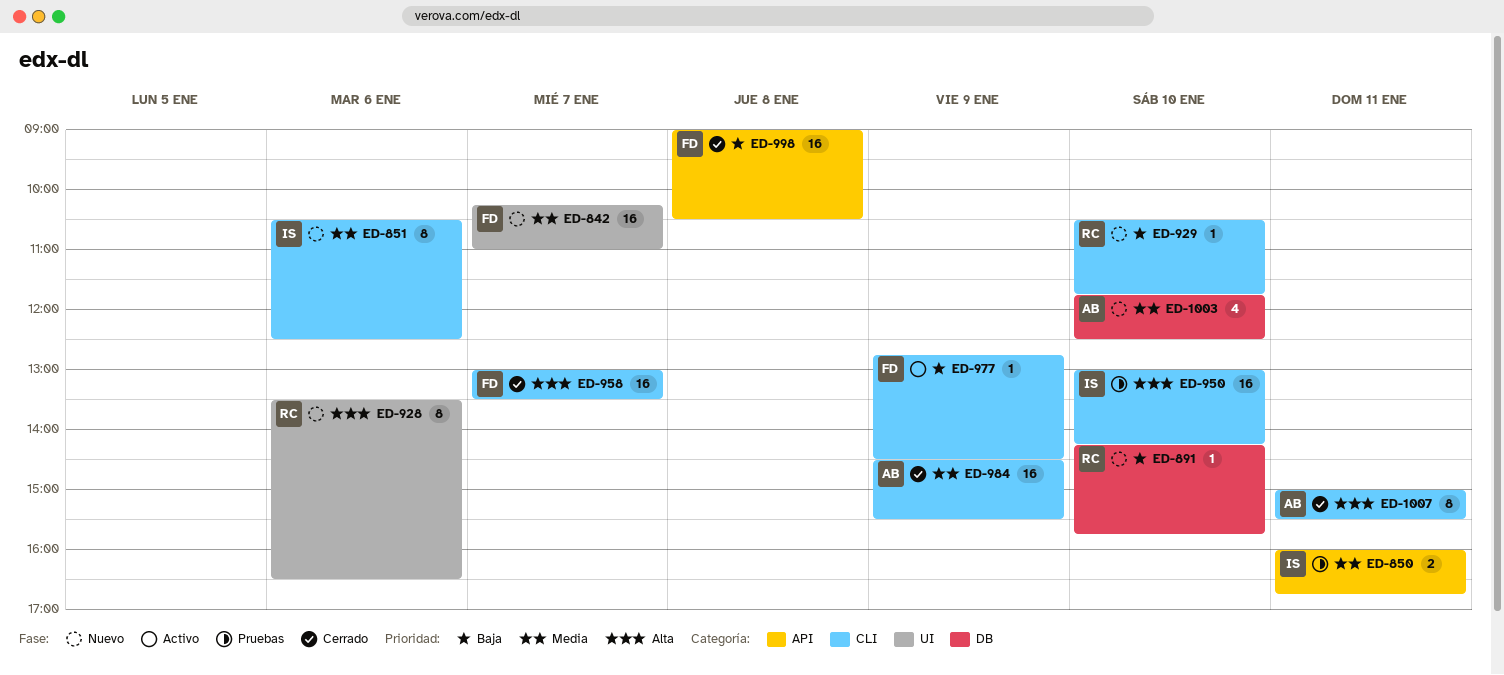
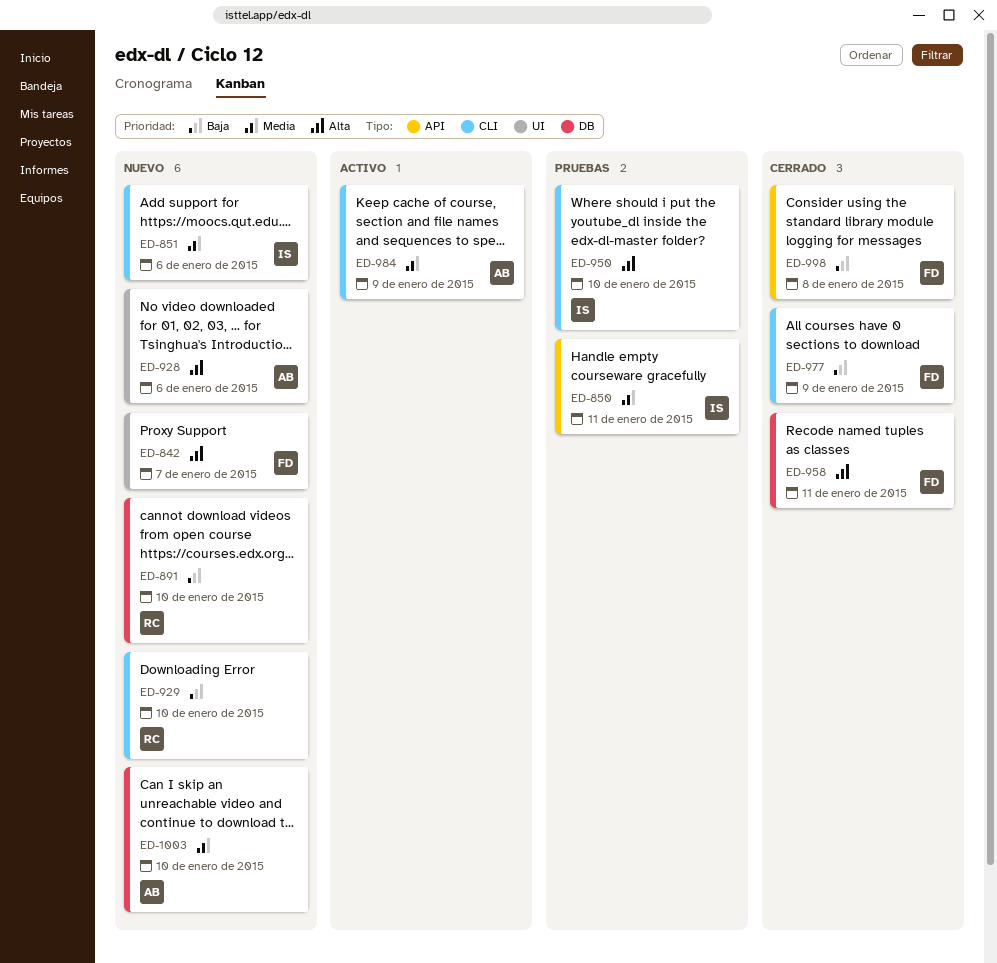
ED-842, priority: Media -> Alta
ED-928, owner: RC -> AB
ED-958, label: CLI -> DB
ED-958, day: Jan 7 -> Jan 11
ED-977, status: Activo -> Cerrado
ED-984, status: Cerrado -> Activo
ED-1007: present -> none

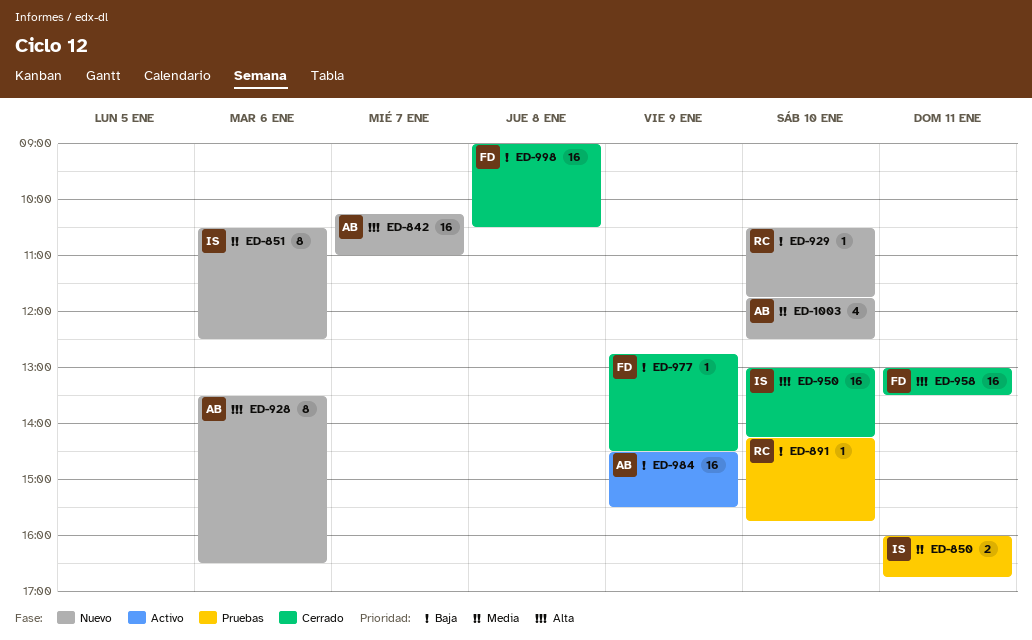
ED-842, owner: FD -> AB
ED-891, status: Nuevo -> Pruebas
ED-950, status: Pruebas -> Cerrado
ED-984, priority: Media -> Baja

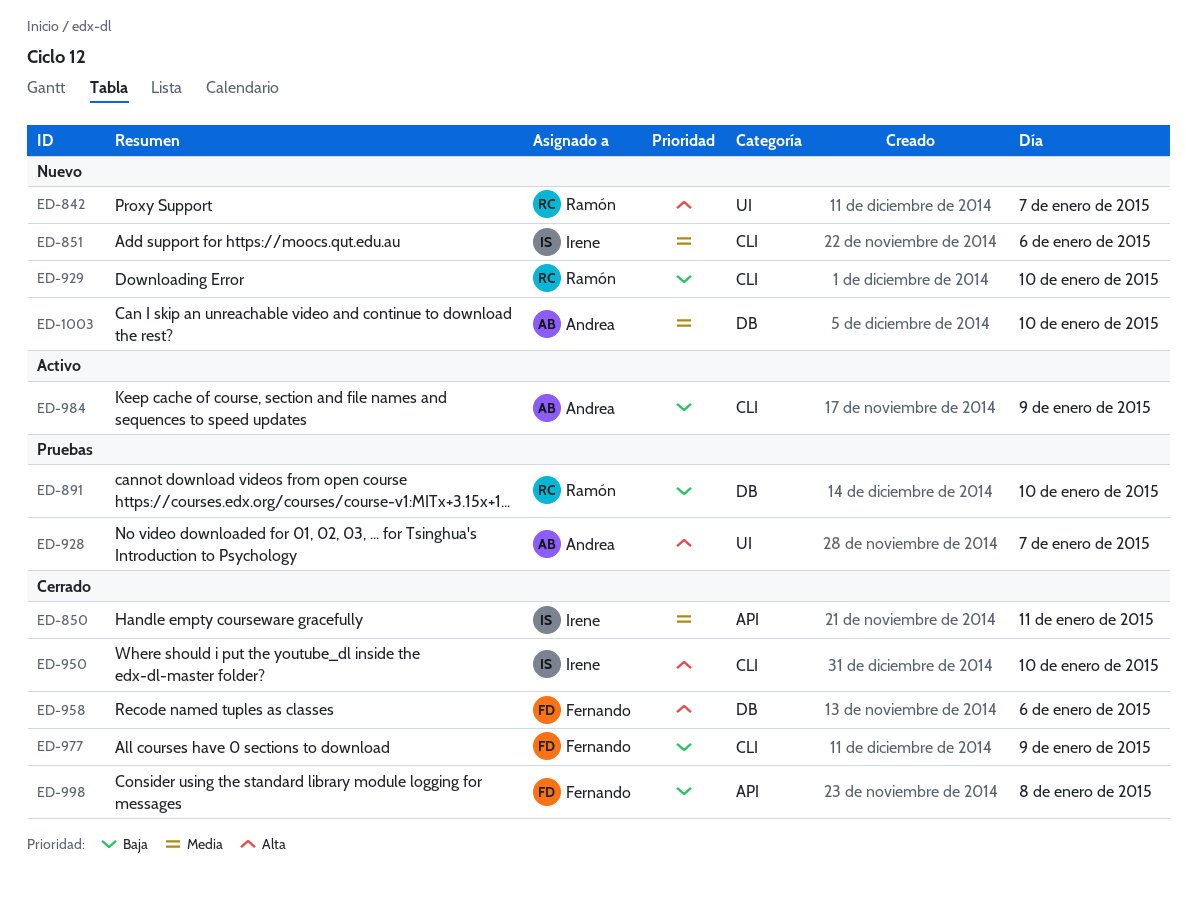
ED-842, owner: Andrea -> Ramón
ED-850, status: Pruebas -> Cerrado
ED-928, status: Nuevo -> Pruebas
ED-928, day: Jan 6 -> Jan 7
ED-958, day: Jan 11 -> Jan 6

